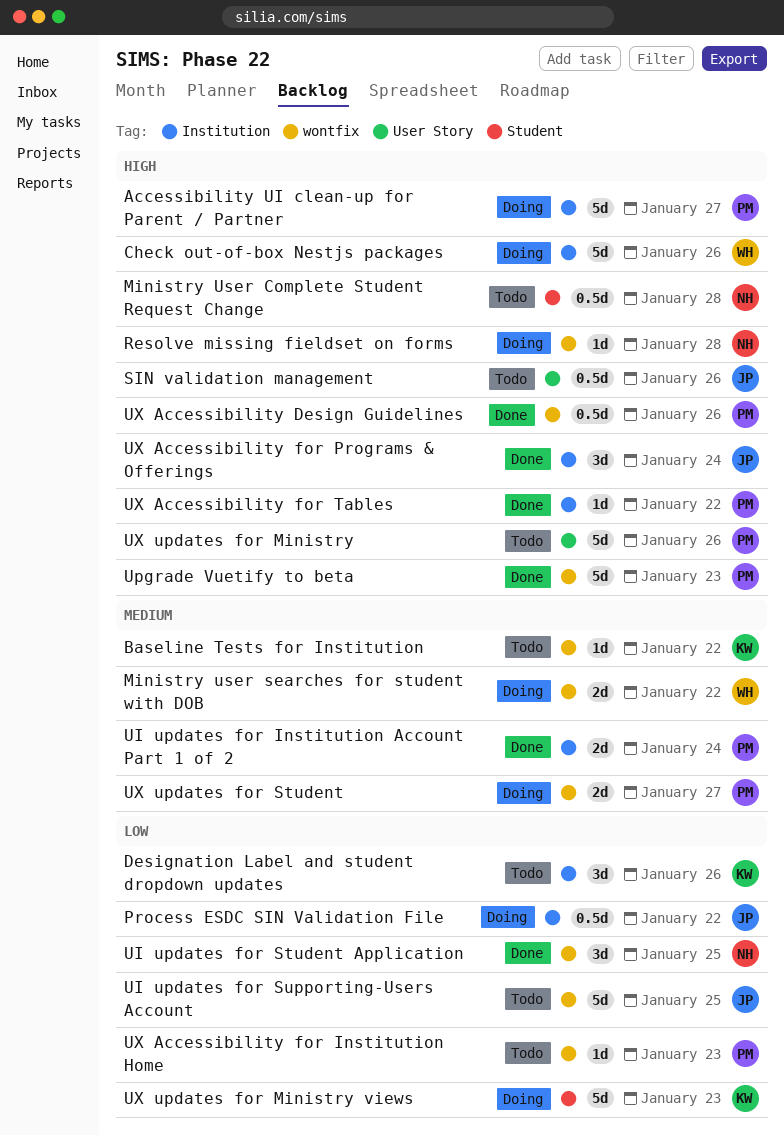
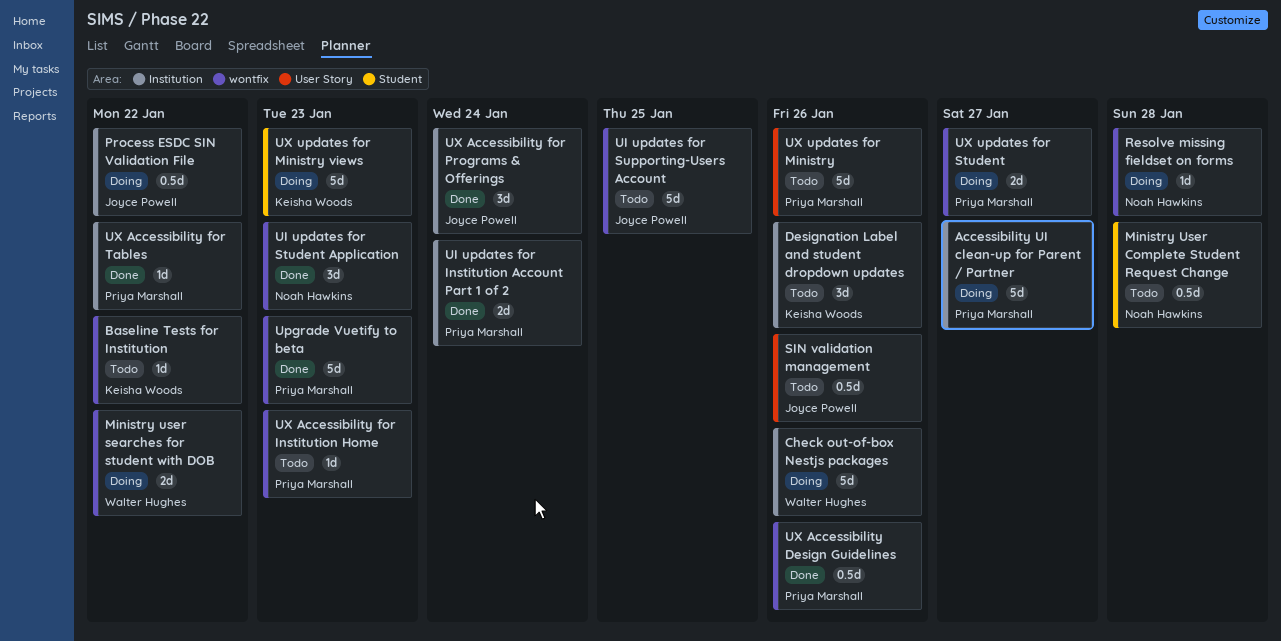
UI updates for Student Application, due: Jan 25 -> Jan 23

